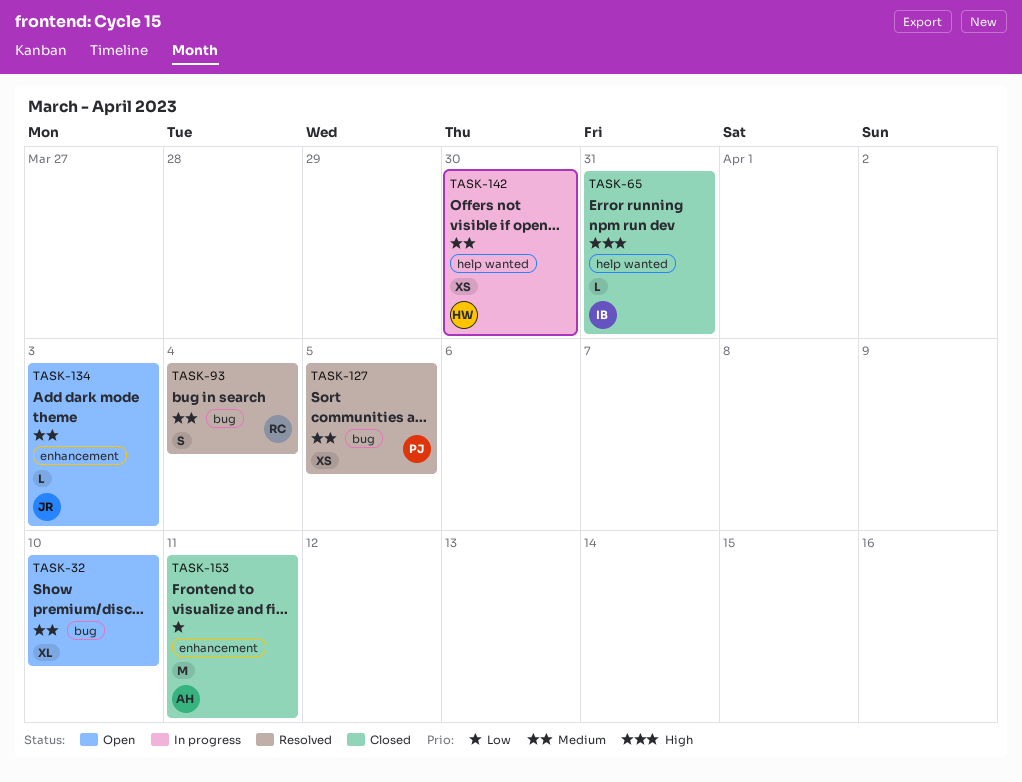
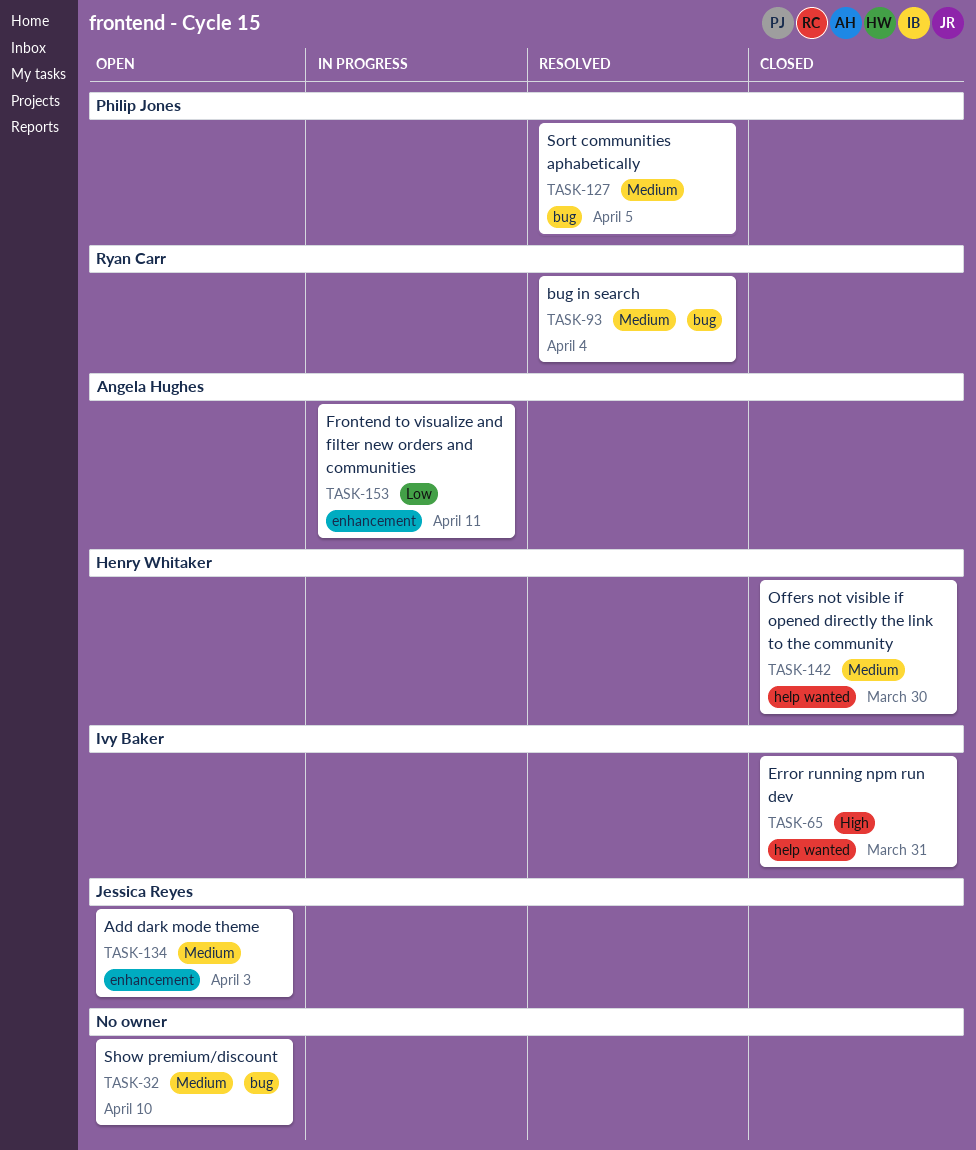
TASK-142, status: In progress -> Closed
TASK-153, status: Closed -> In progress

